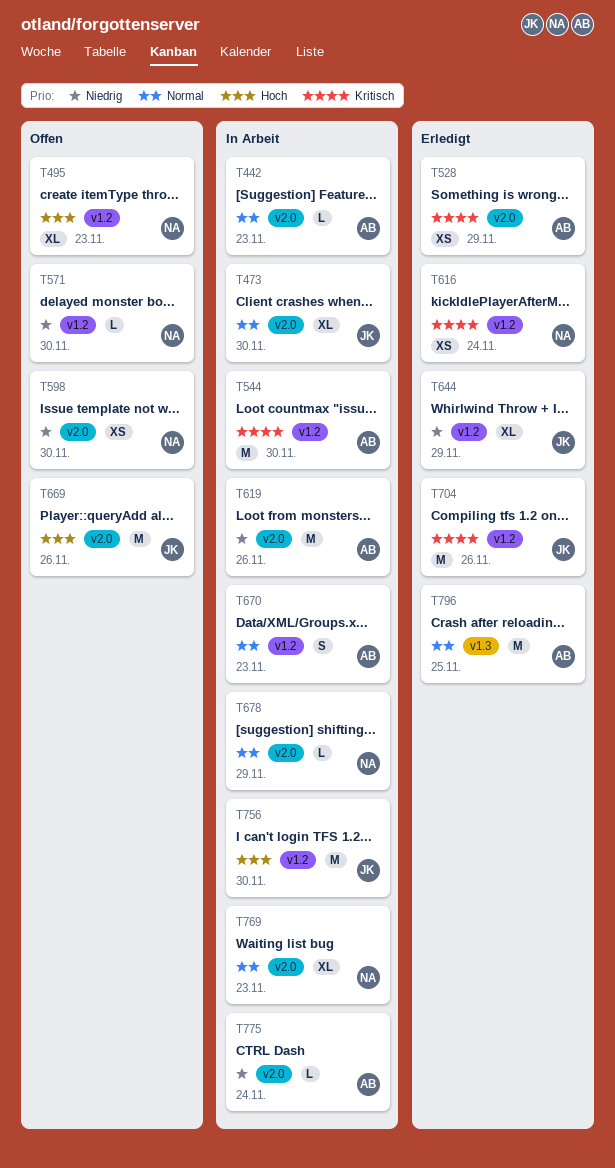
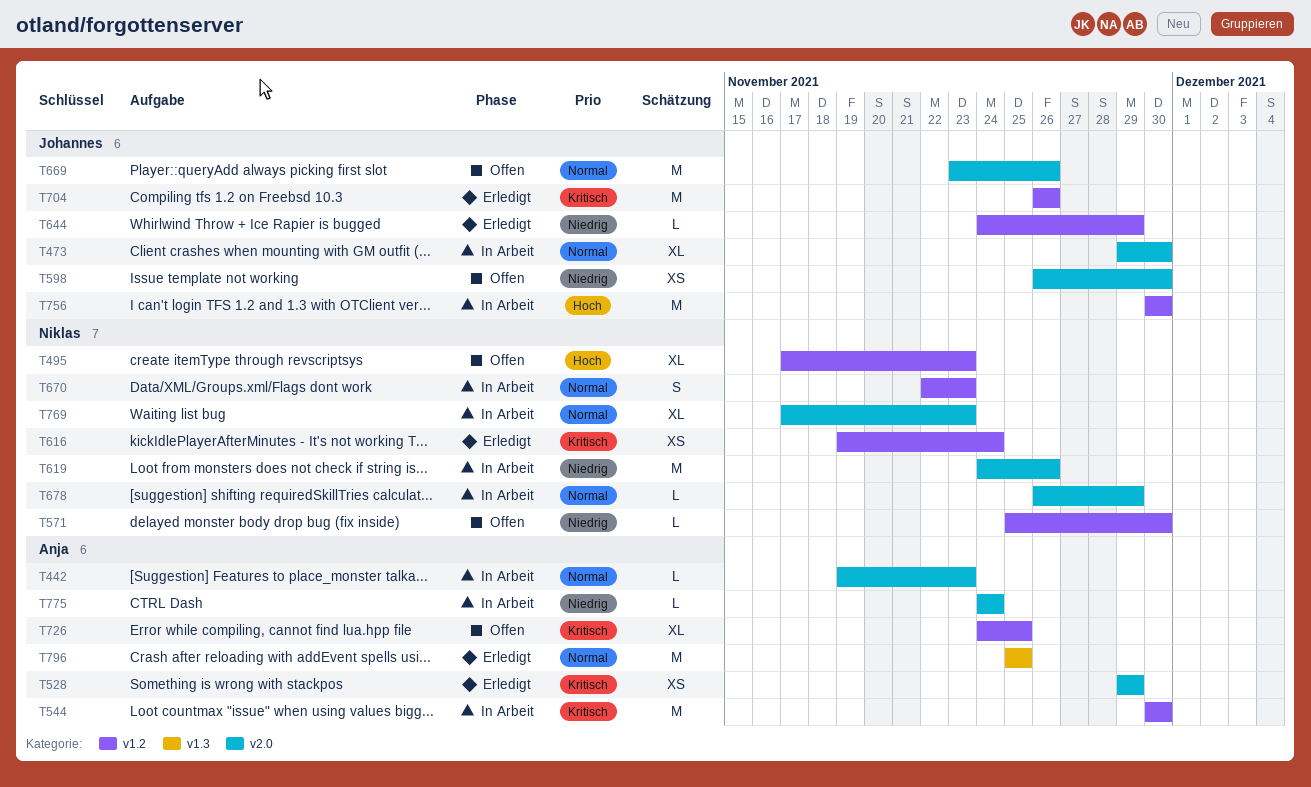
T598, owner: Niklas -> Johannes
T619, owner: Anja -> Niklas
T644, estimate: XL -> L
T669, priority: Hoch -> Normal
T670, owner: Anja -> Niklas
T726: none -> present

